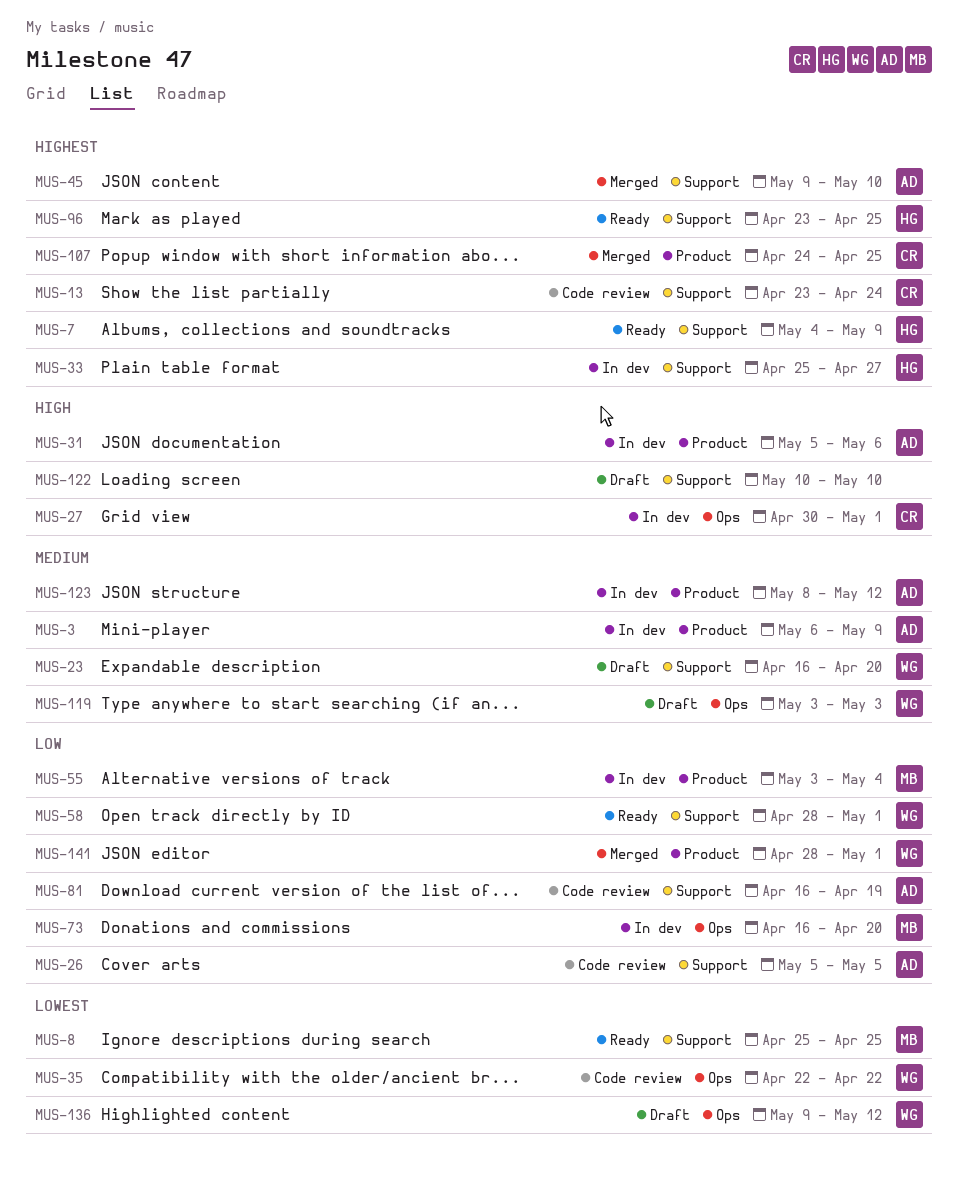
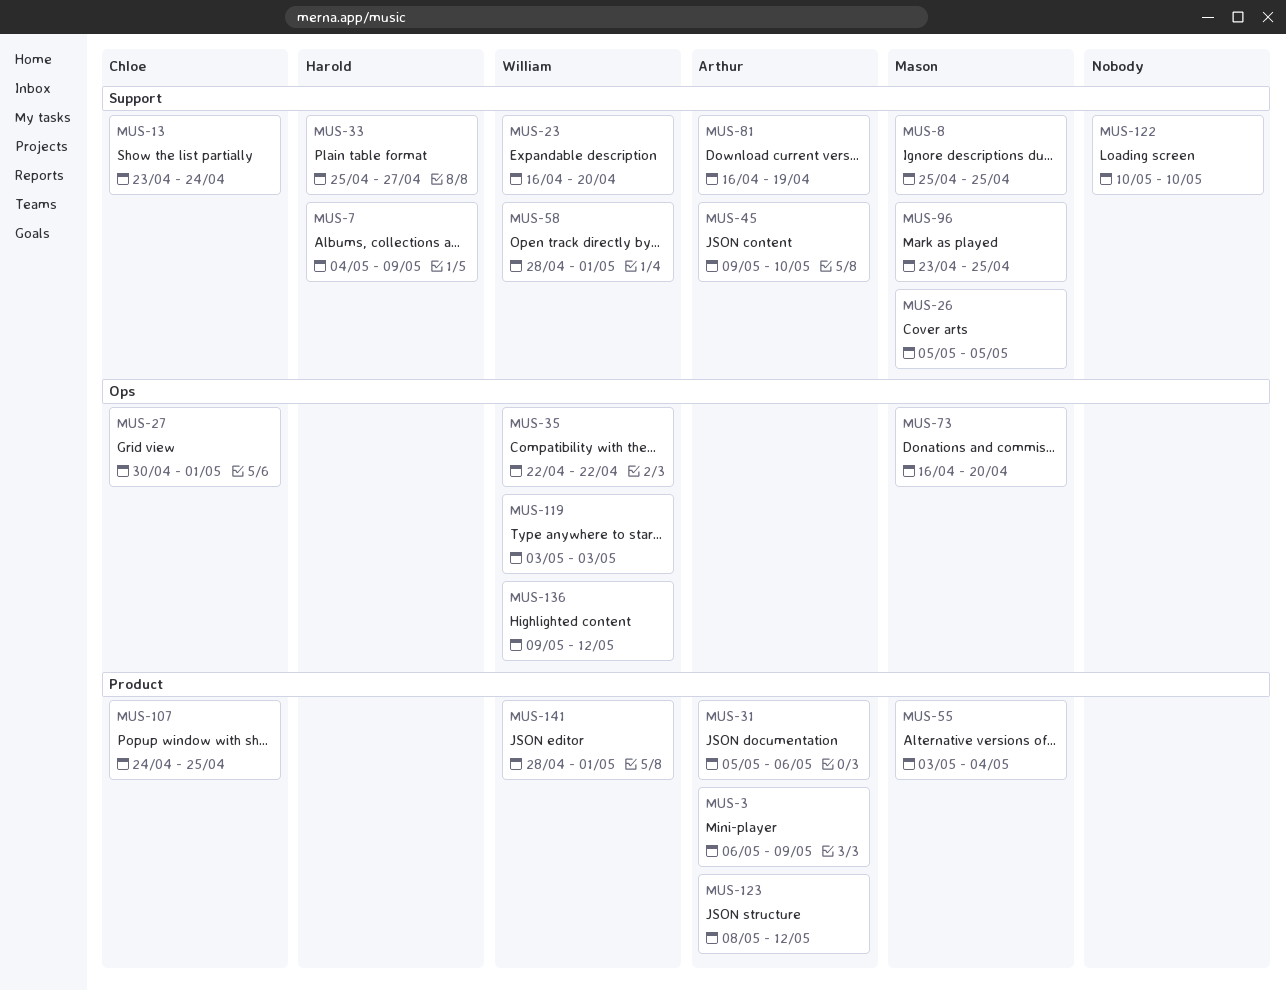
MUS-26, owner: Arthur -> Mason
MUS-96, owner: Harold -> Mason

